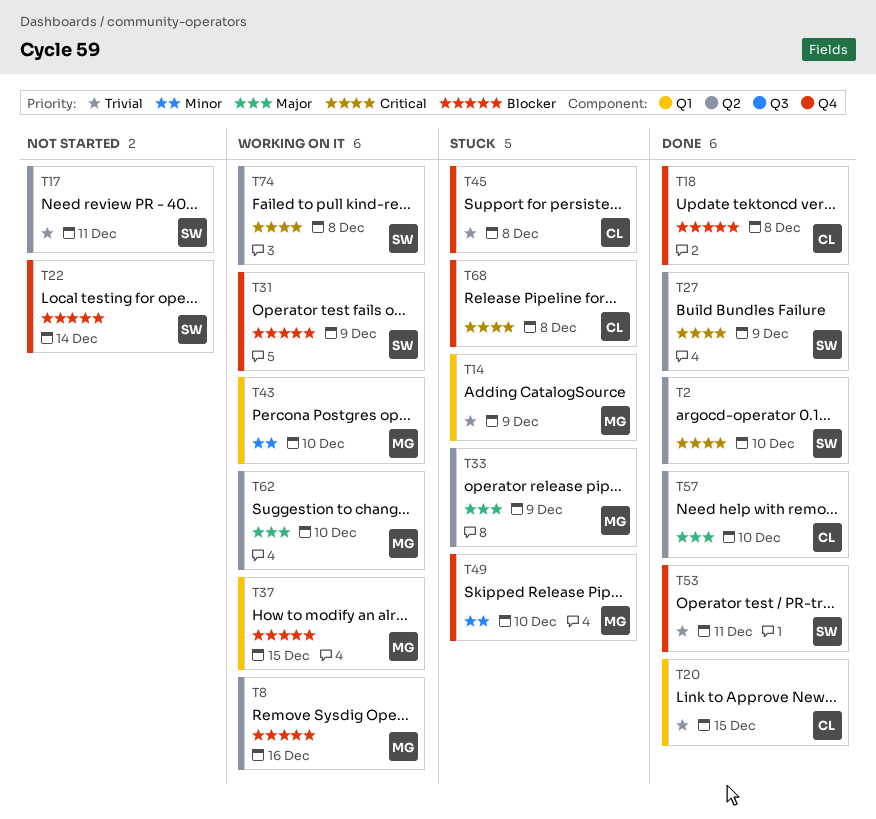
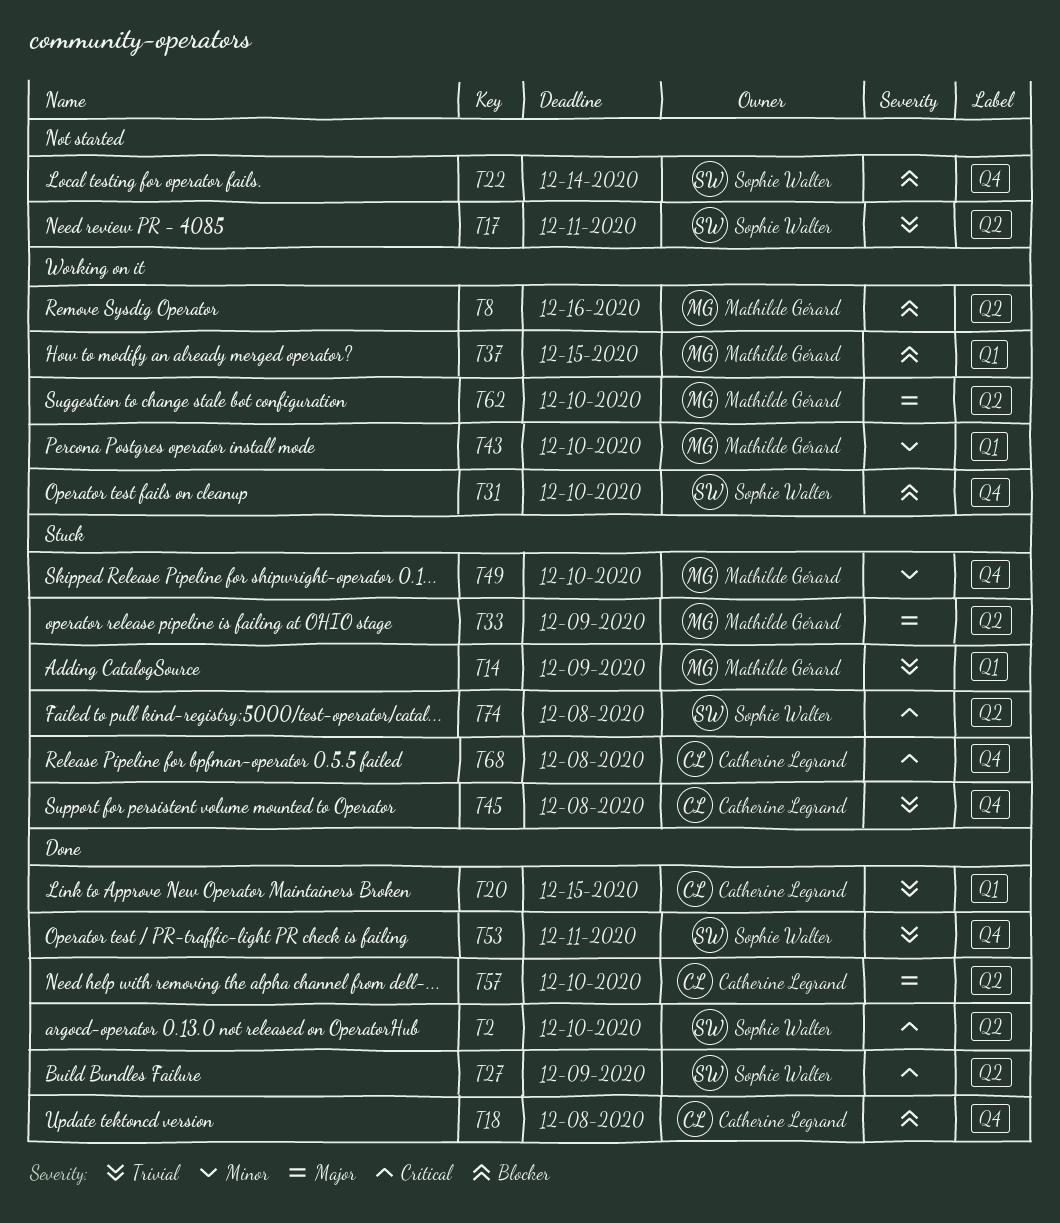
T31, due: Dec 9 -> Dec 10
T74, status: Working on it -> Stuck

